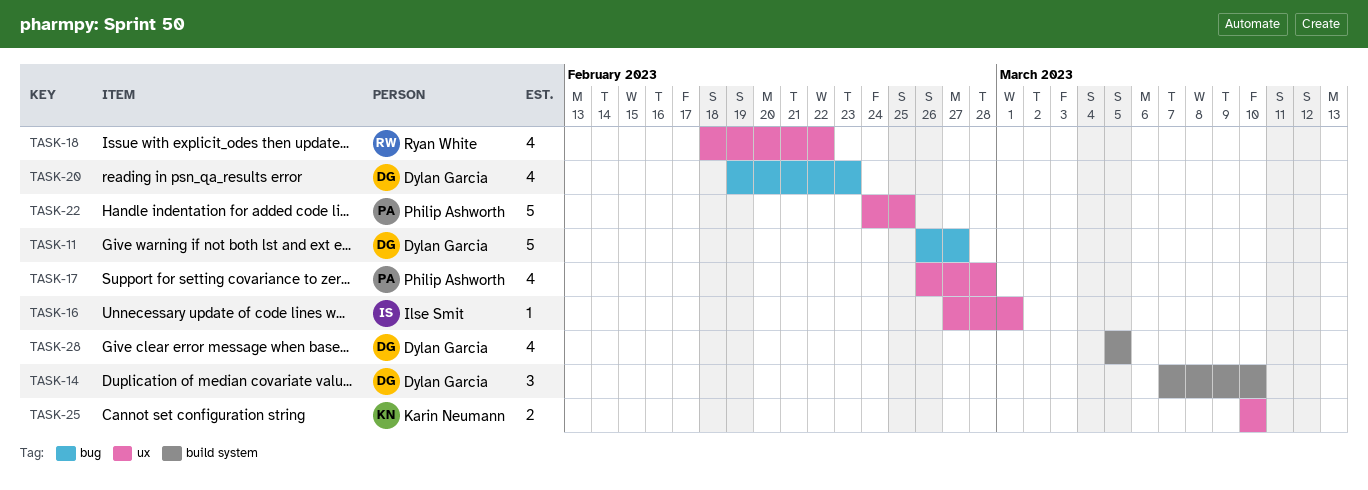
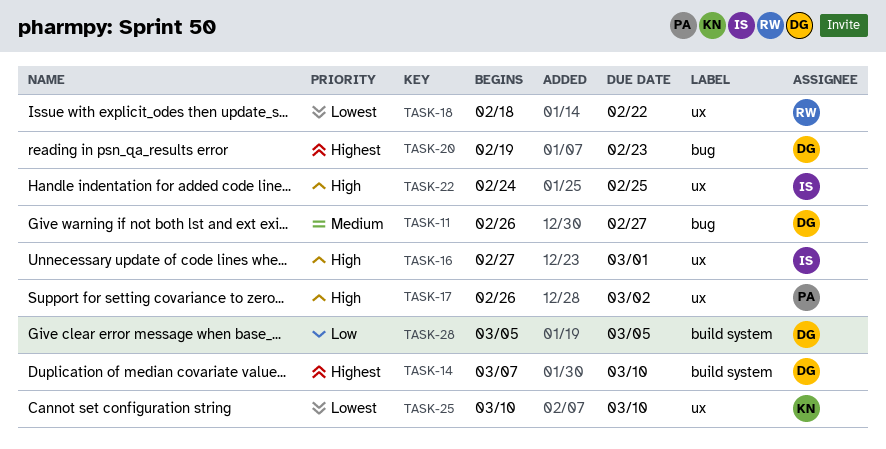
TASK-17, due: Feb 28 -> Mar 2
TASK-22, owner: Philip Ashworth -> Ilse Smit

